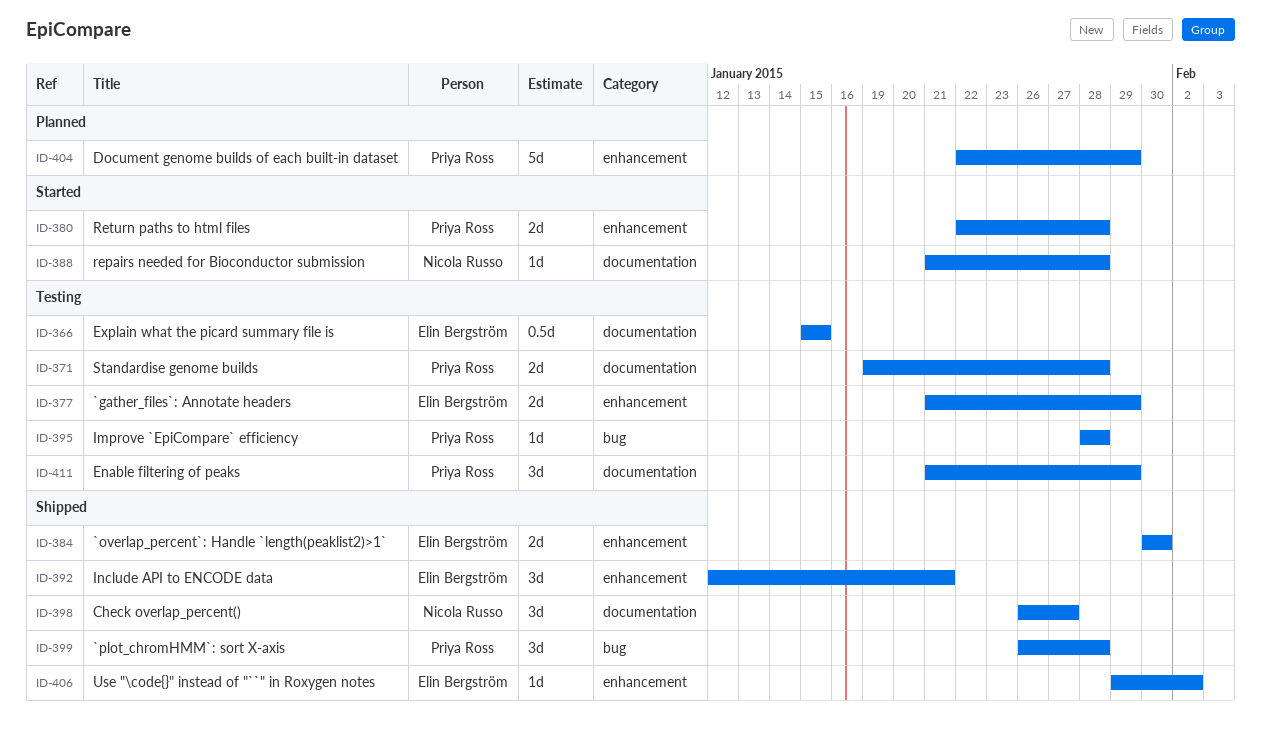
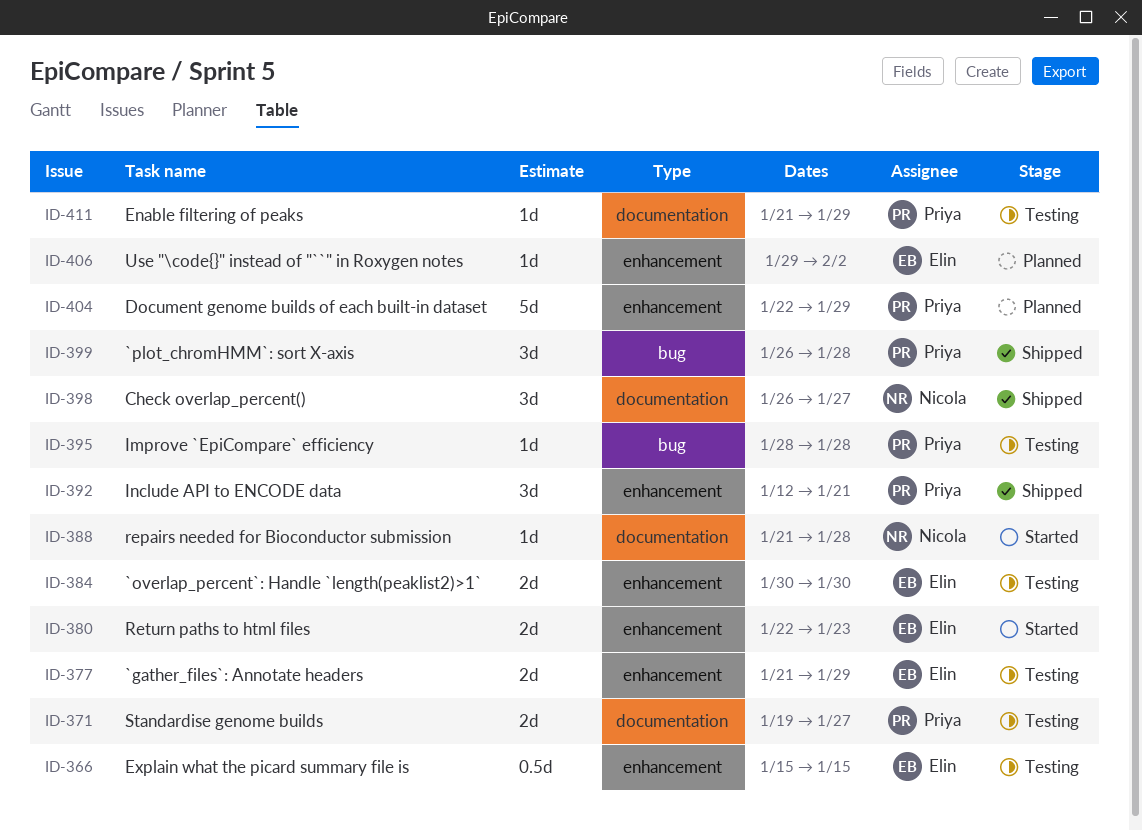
ID-366, label: documentation -> enhancement
ID-371, due: Jan 28 -> Jan 27
ID-380, owner: Priya Ross -> Elin Bergström
ID-380, due: Jan 28 -> Jan 23
ID-384, status: Shipped -> Testing
ID-392, owner: Elin Bergström -> Priya Ross
ID-406, status: Shipped -> Planned
ID-411, estimate: 3d -> 1d

